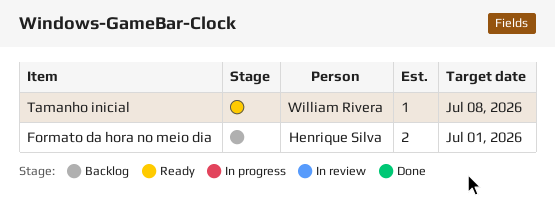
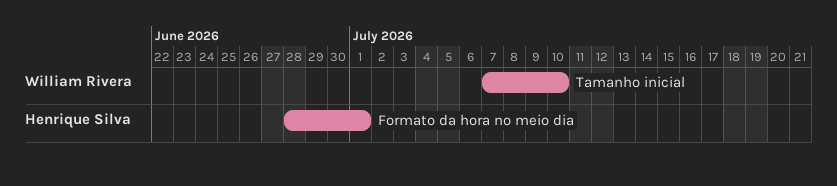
Tamanho inicial, due: Jul 8 -> Jul 10

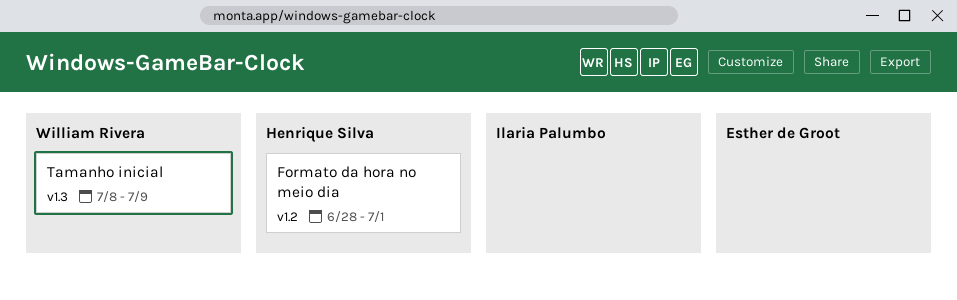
Tamanho inicial, start: Jul 7 -> Jul 8
Tamanho inicial, due: Jul 10 -> Jul 9

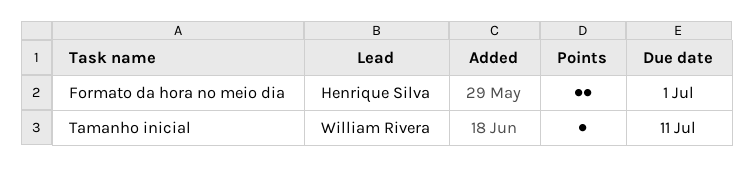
Tamanho inicial, due: Jul 9 -> Jul 11

